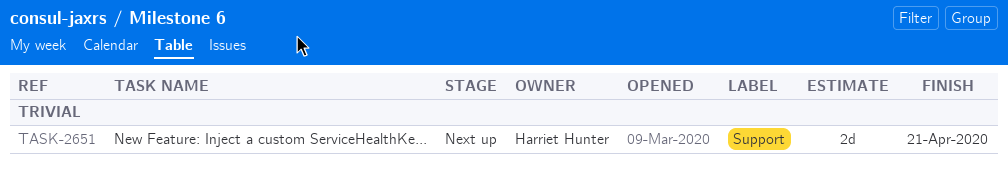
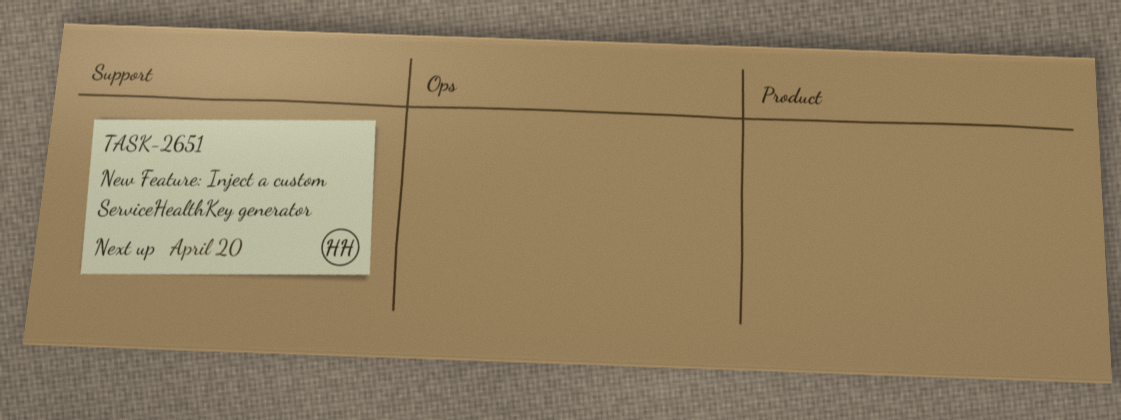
TASK-2651, due: Apr 21 -> Apr 20

